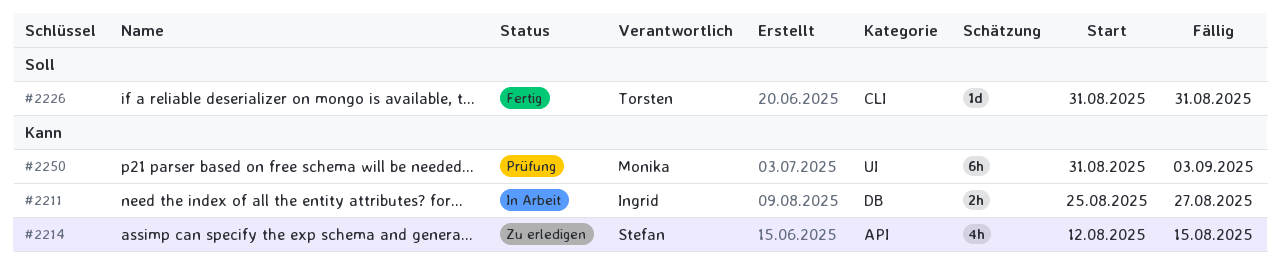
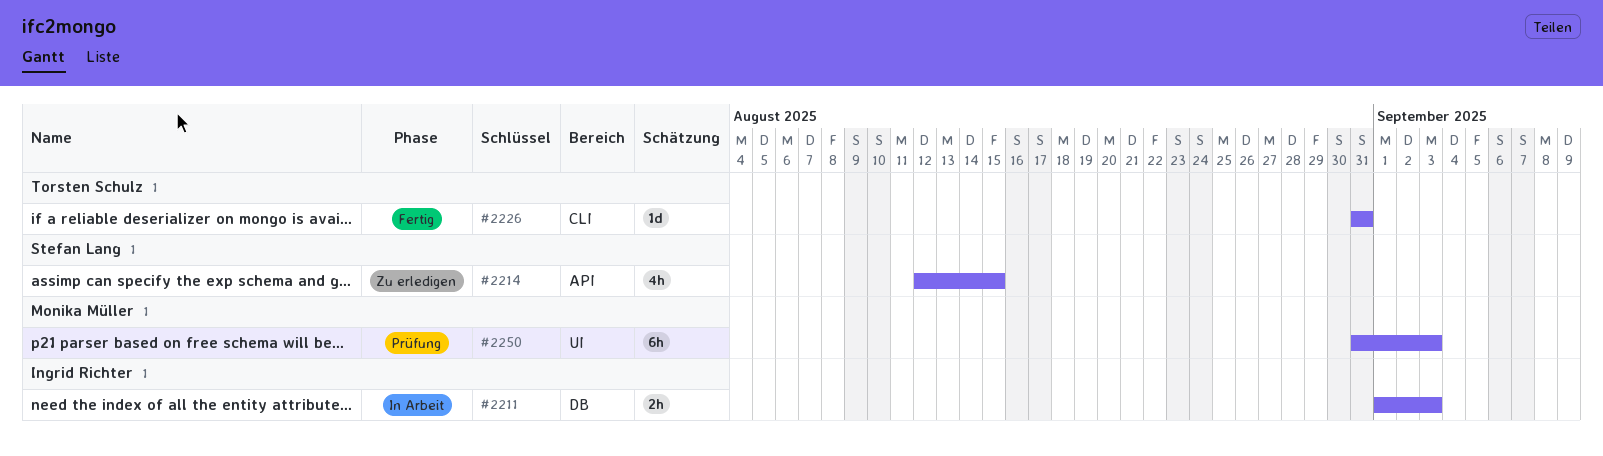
#2211, start: Aug 25 -> Sep 1
#2211, due: Aug 27 -> Sep 3

